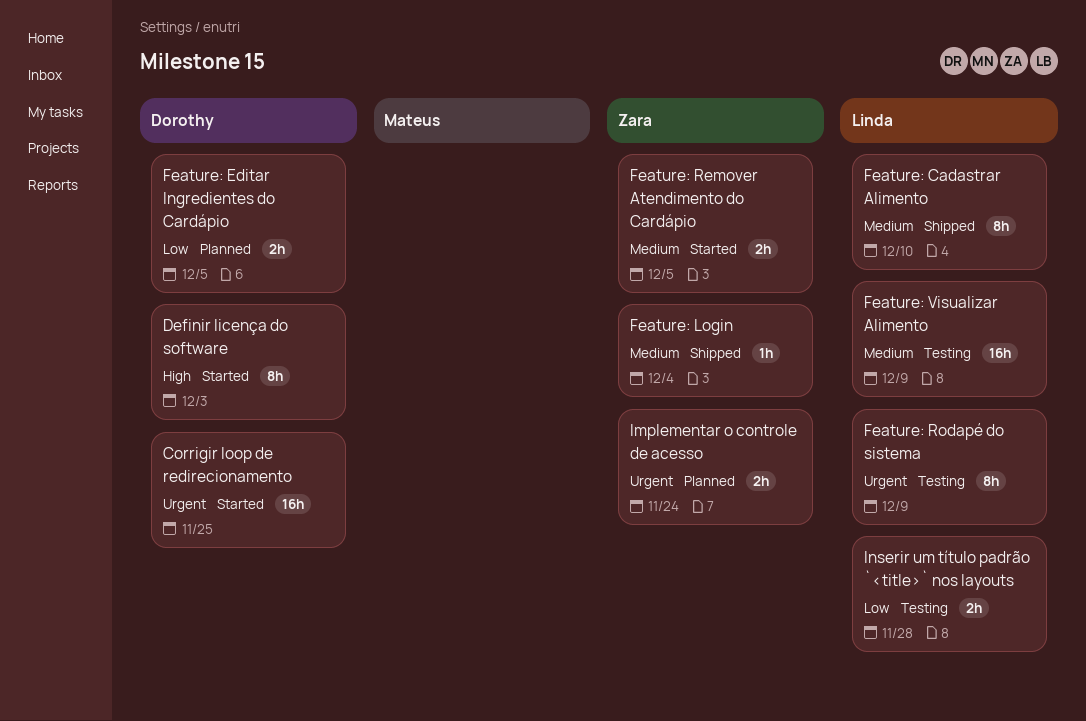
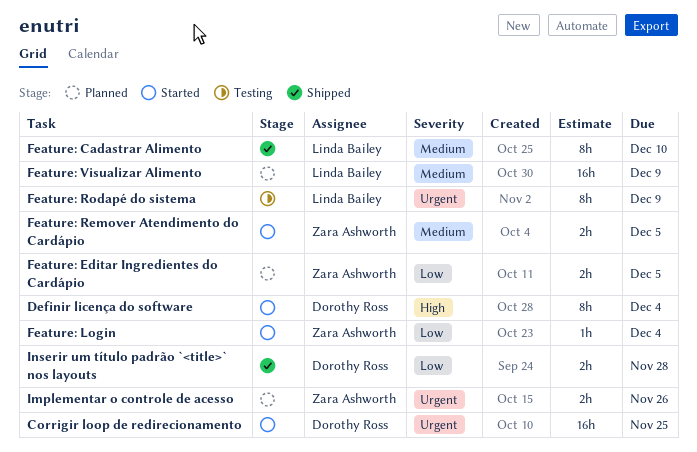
Definir licença do software, due: Dec 3 -> Dec 4
Feature: Editar Ingredientes do Cardápio, owner: Dorothy Ross -> Zara Ashworth
Feature: Login, status: Shipped -> Started
Feature: Login, priority: Medium -> Low
Feature: Visualizar Alimento, status: Testing -> Planned
Implementar o controle de acesso, due: Nov 24 -> Nov 26
Inserir um título padrão `<title>` nos layouts, status: Testing -> Shipped
Inserir um título padrão `<title>` nos layouts, owner: Linda Bailey -> Dorothy Ross

